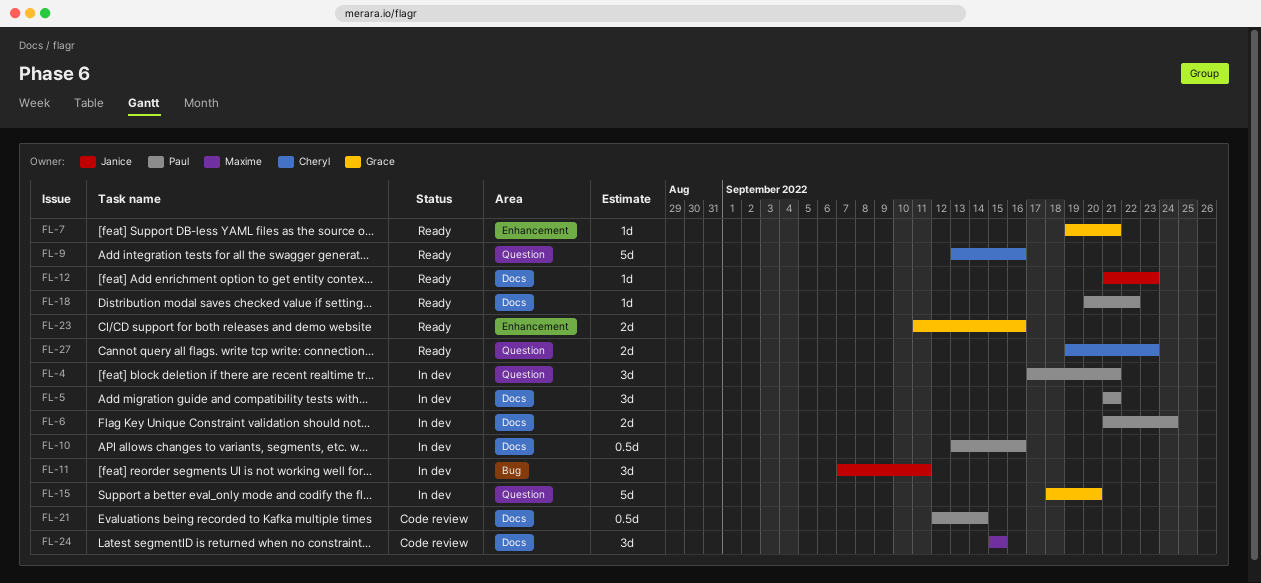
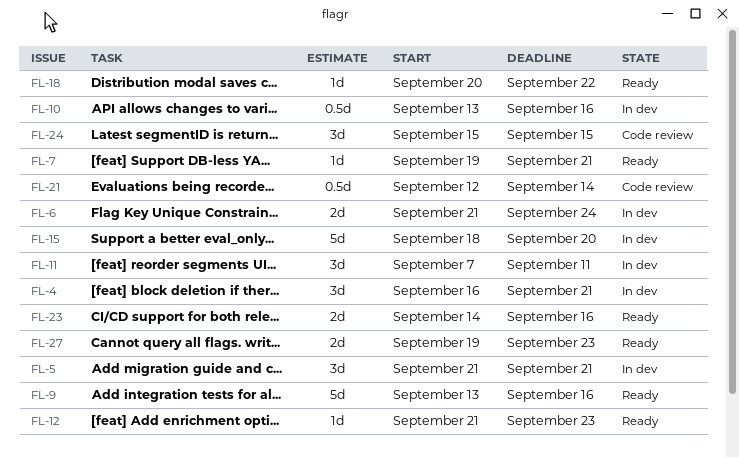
FL-4, start: Sep 17 -> Sep 16
FL-23, start: Sep 11 -> Sep 14

